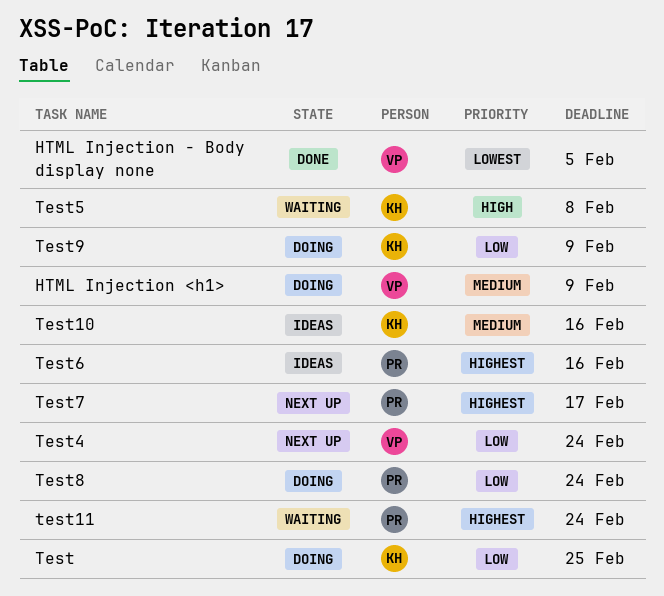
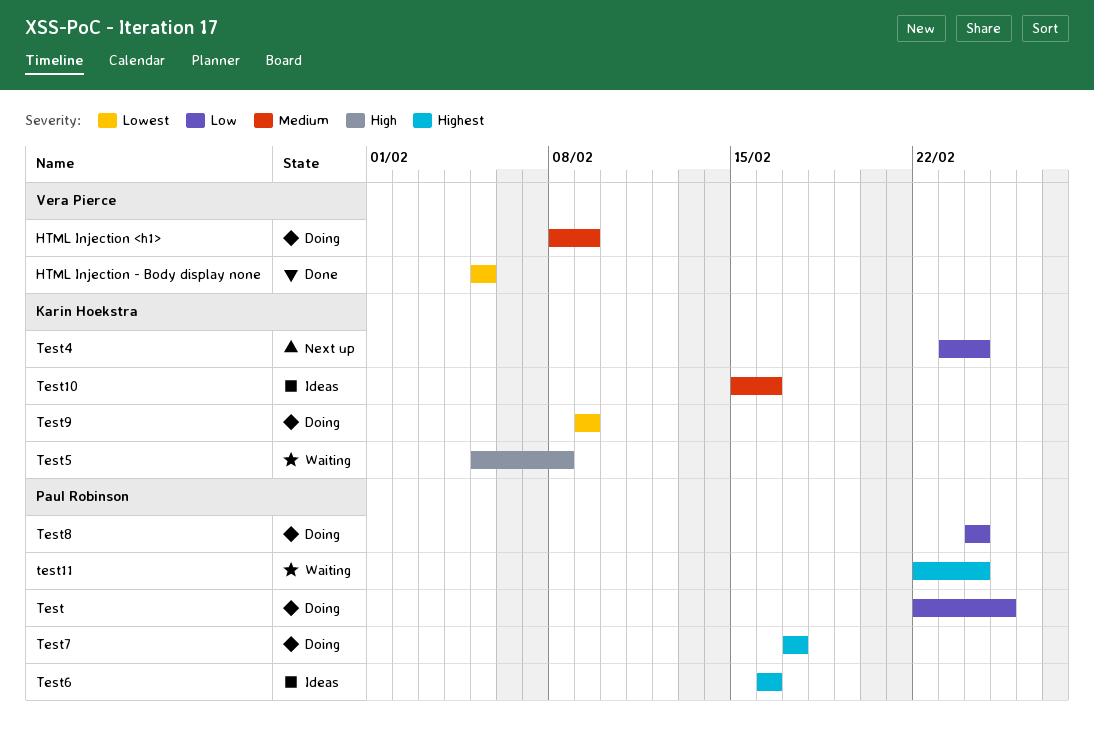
Test, owner: Karin Hoekstra -> Paul Robinson
Test4, owner: Vera Pierce -> Karin Hoekstra
Test7, status: Next up -> Doing
Test9, priority: Low -> Lowest

